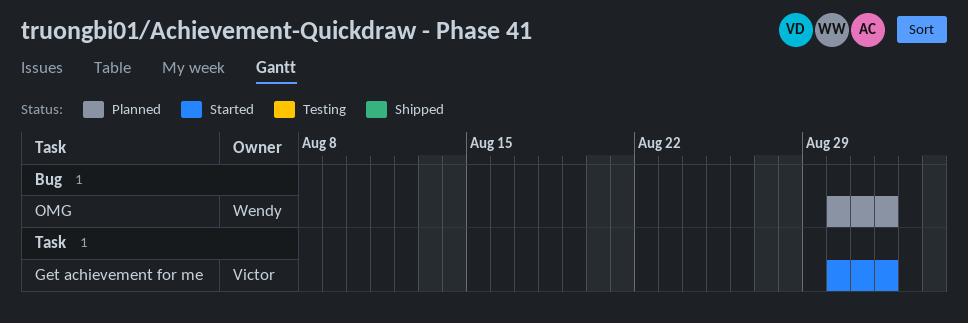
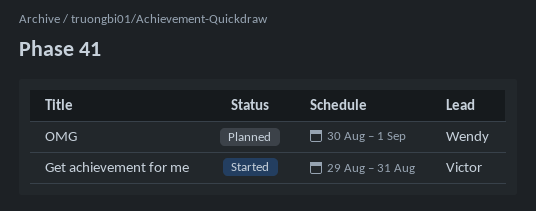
Get achievement for me, start: Aug 30 -> Aug 29
Get achievement for me, due: Sep 1 -> Aug 31

